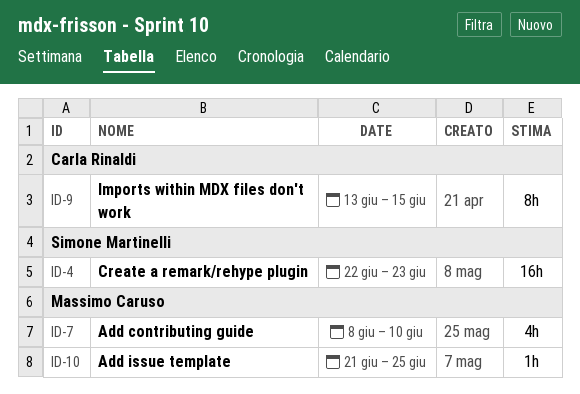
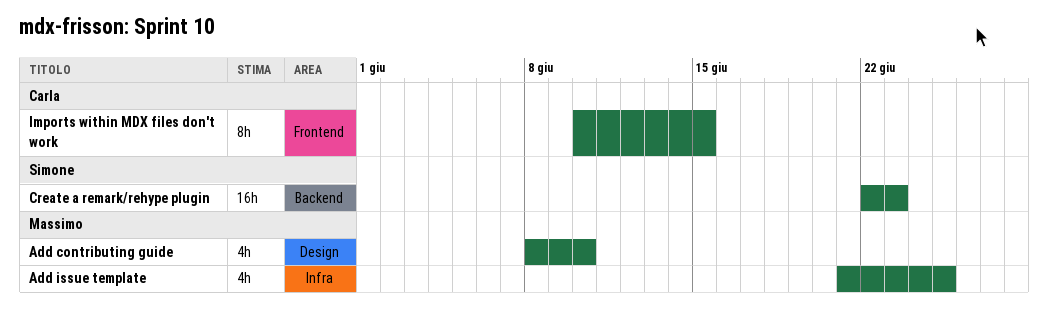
Add issue template, estimate: 1h -> 4h
Imports within MDX files don't work, start: Jun 13 -> Jun 10

